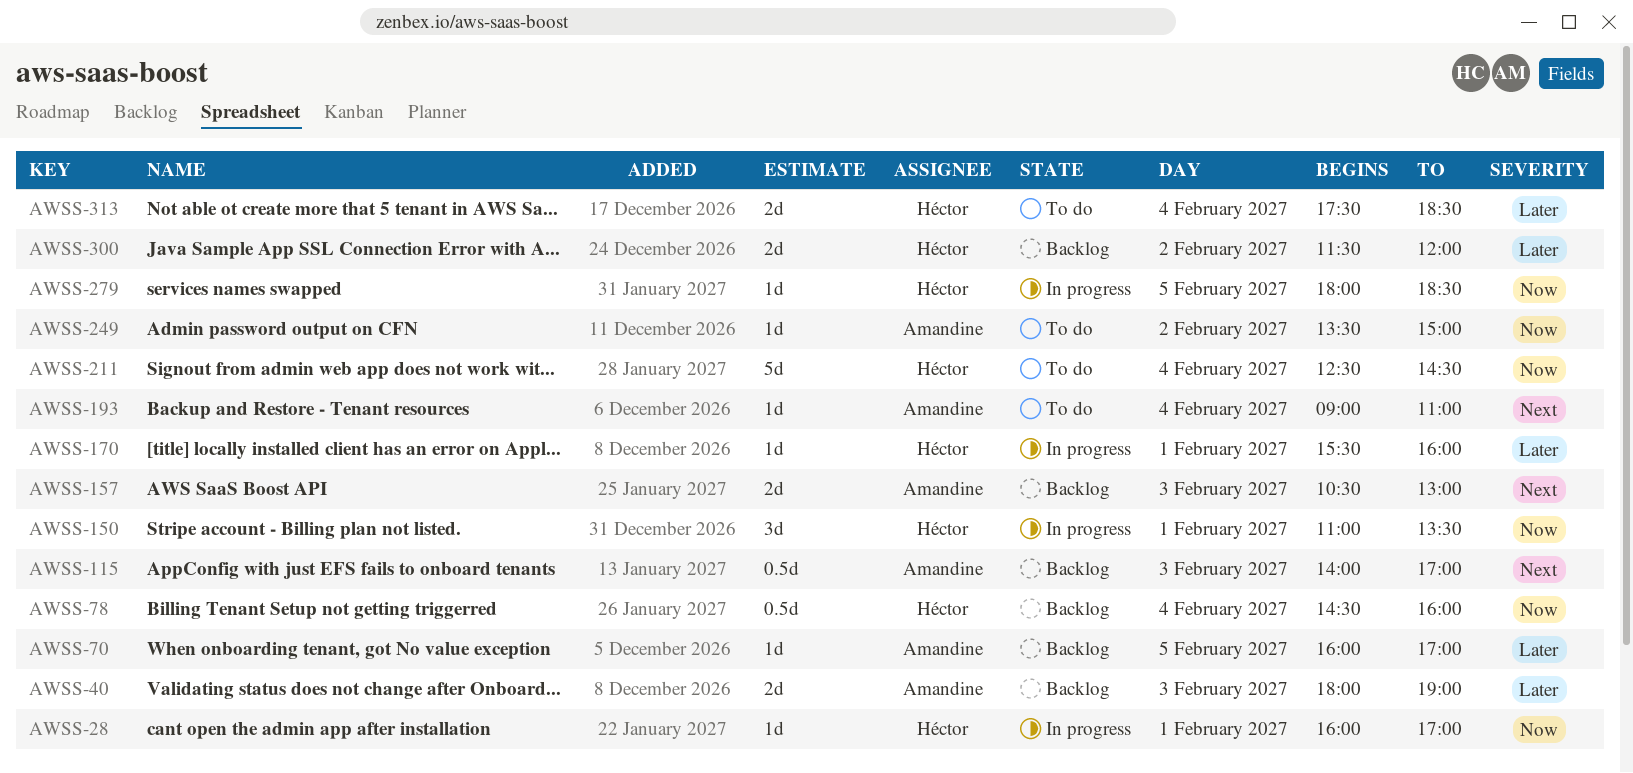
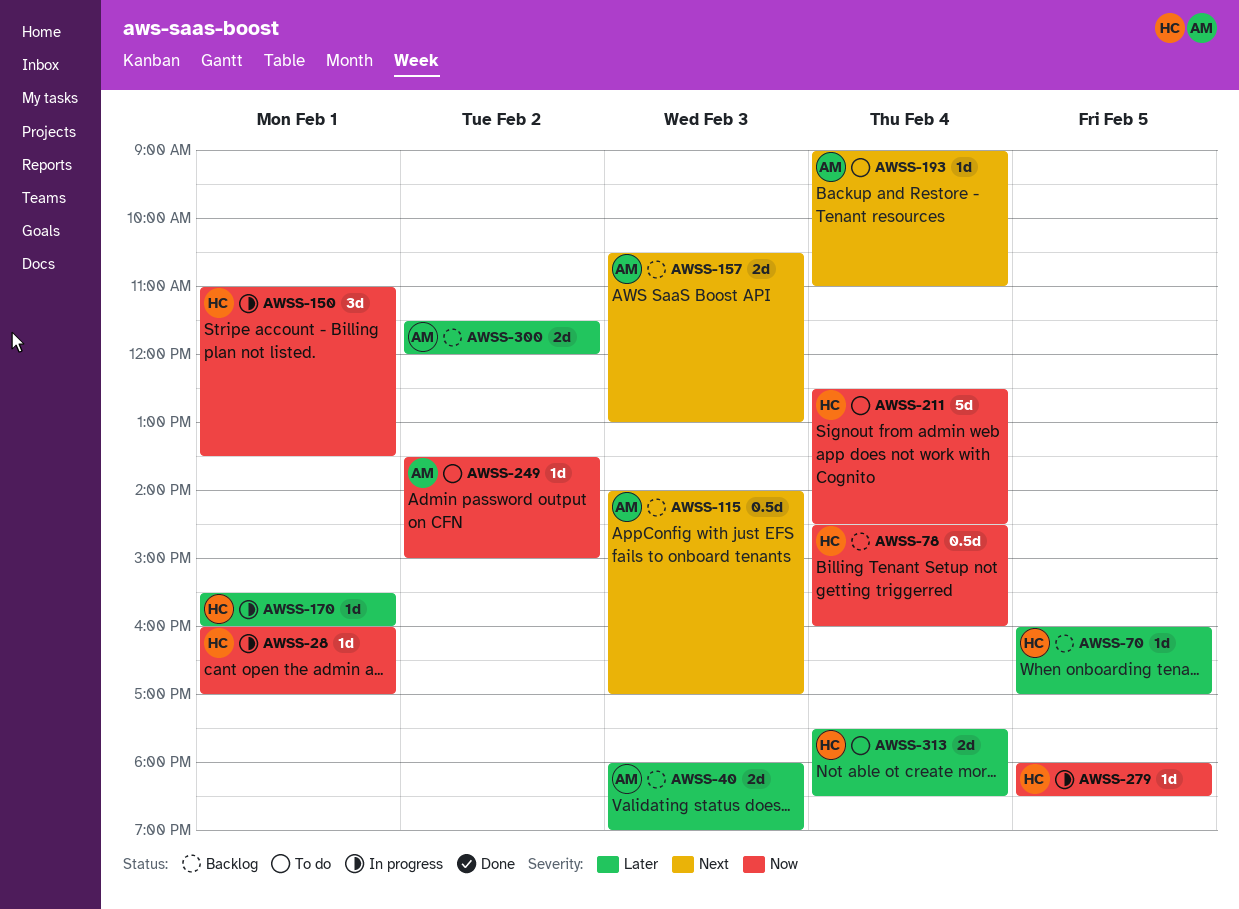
AWSS-70, owner: Amandine -> Héctor
AWSS-300, owner: Héctor -> Amandine

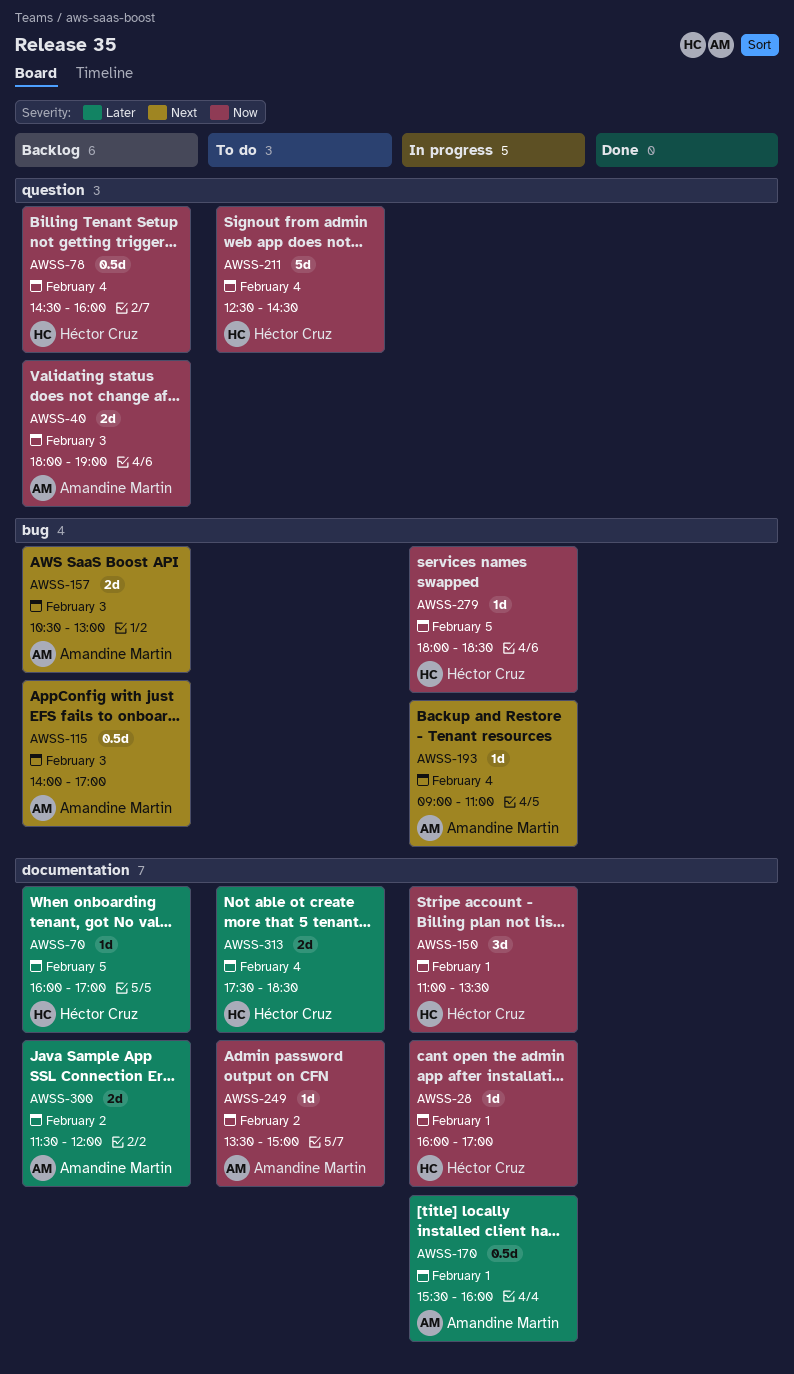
AWSS-40, priority: Later -> Now
AWSS-170, owner: Héctor Cruz -> Amandine Martin
AWSS-170, estimate: 1d -> 0.5d
AWSS-193, status: To do -> In progress

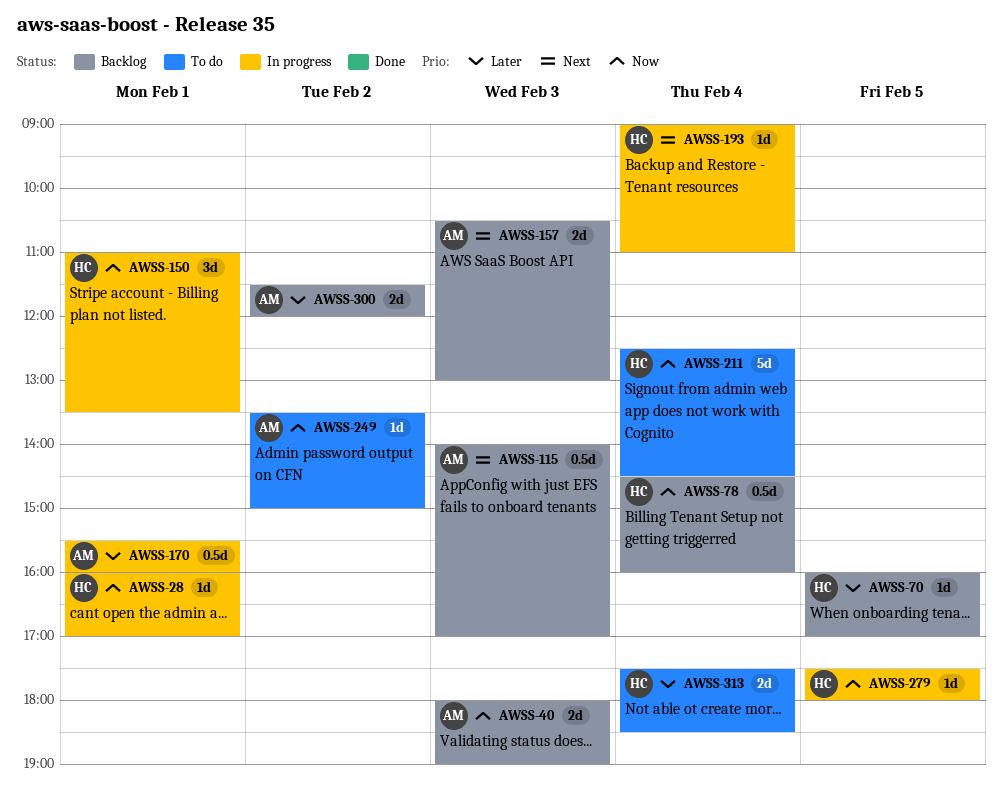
AWSS-193, owner: Amandine Martin -> Héctor Cruz
AWSS-279, begins: 18:00 -> 17:30
AWSS-279, ends: 18:30 -> 18:00

